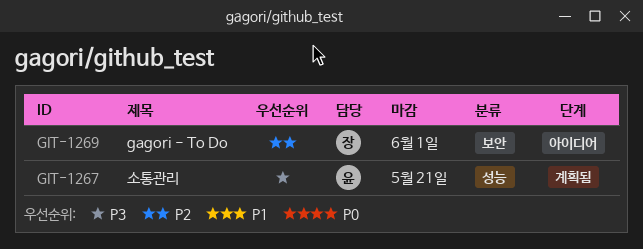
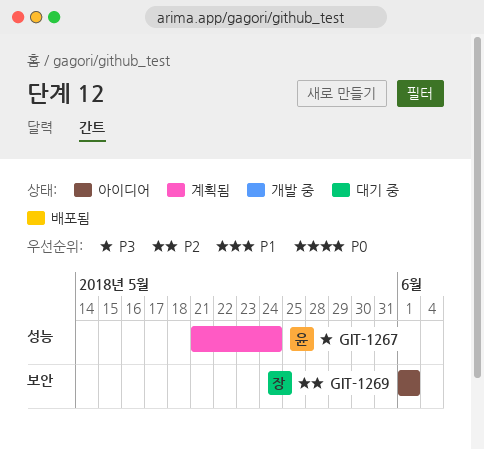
GIT-1267, due: May 21 -> May 24

